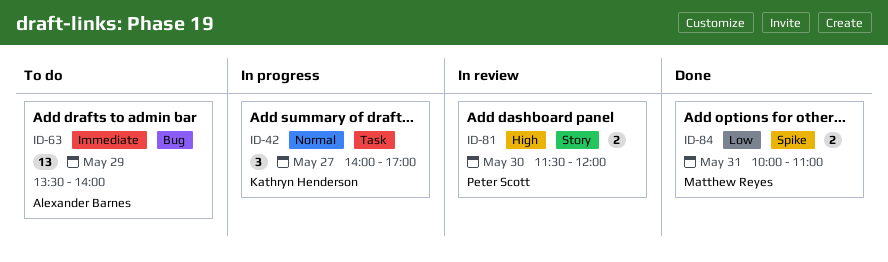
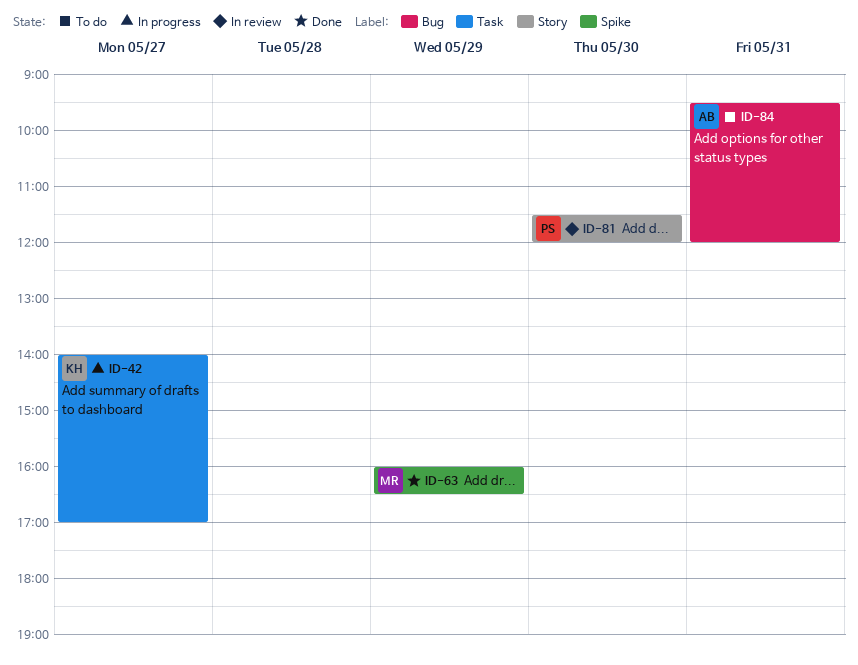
ID-63, status: To do -> Done
ID-63, owner: Alexander Barnes -> Matthew Reyes
ID-63, label: Bug -> Spike
ID-63, begins: 13:30 -> 16:00
ID-63, ends: 14:00 -> 16:30
ID-84, status: Done -> To do
ID-84, owner: Matthew Reyes -> Alexander Barnes
ID-84, label: Spike -> Bug
ID-84, begins: 10:00 -> 09:30
ID-84, ends: 11:00 -> 12:00

